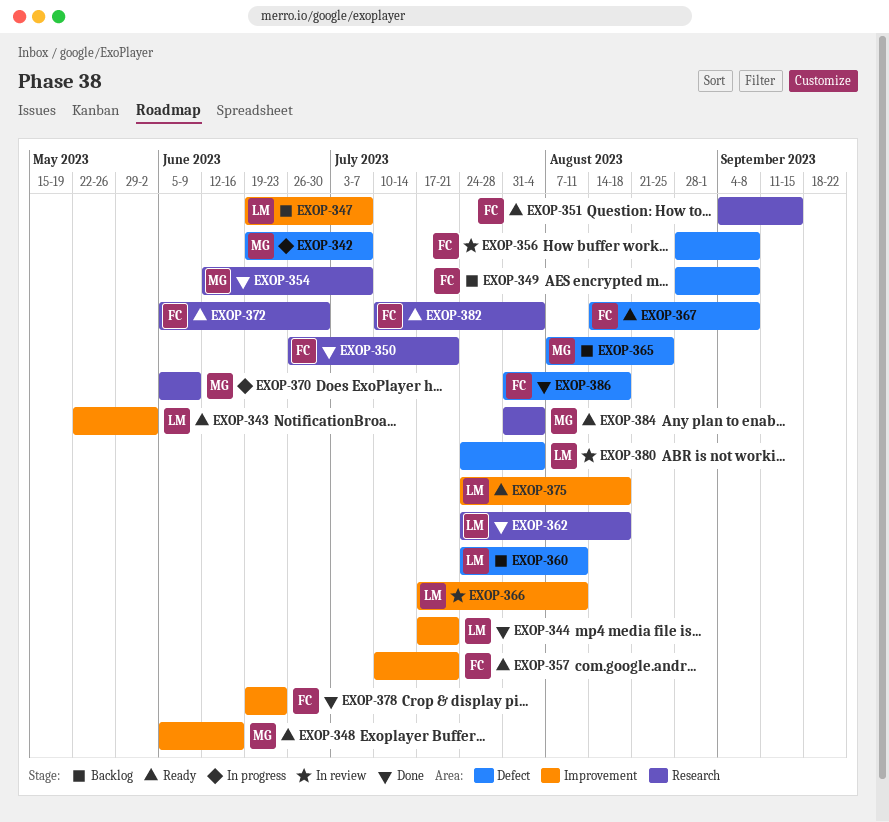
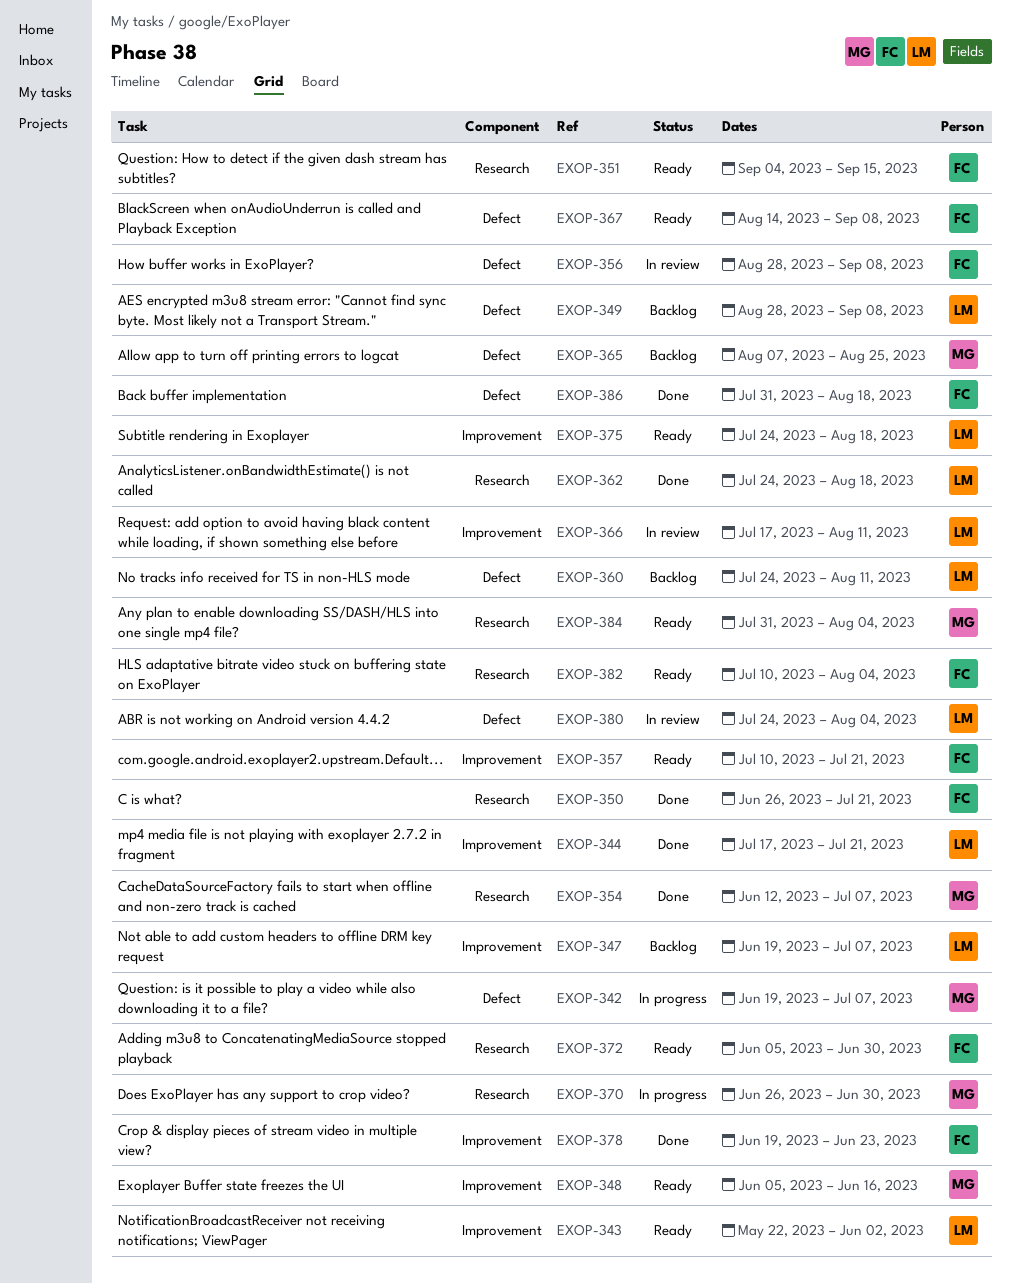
EXOP-349, owner: FC -> LM
EXOP-370, start: Jun 5 -> Jun 26
EXOP-370, due: Jun 9 -> Jun 30

